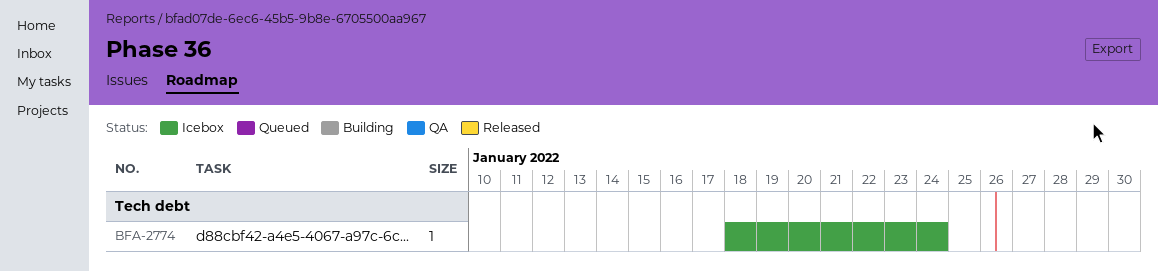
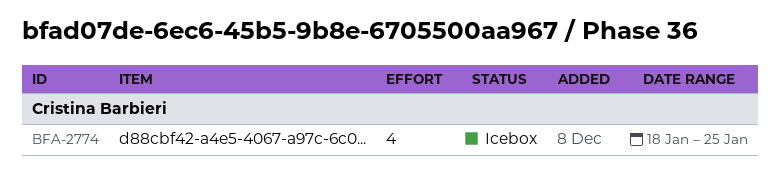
BFA-2774, estimate: 1 -> 4
BFA-2774, due: Jan 24 -> Jan 25

